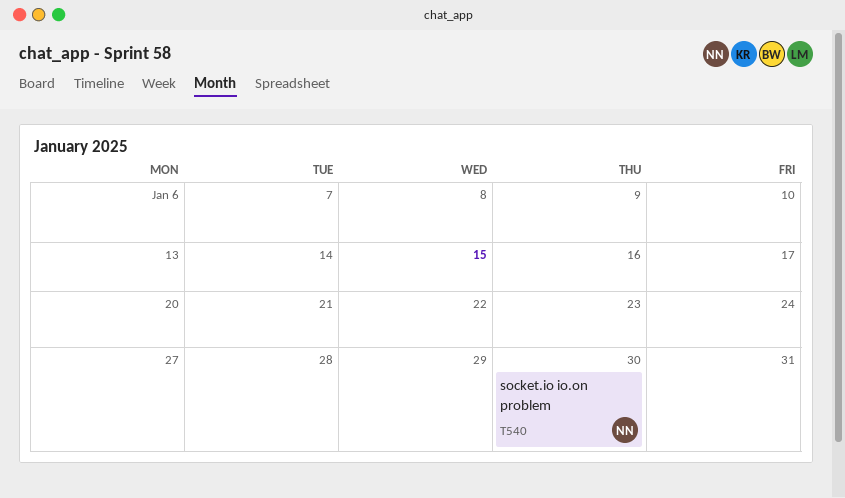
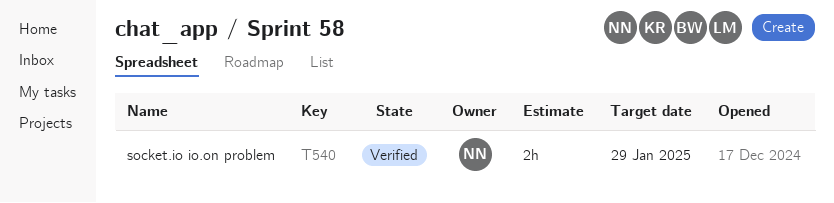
T540, due: Jan 30 -> Jan 29

